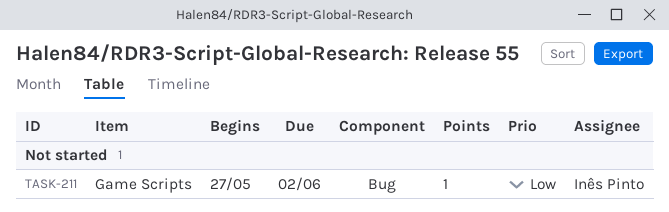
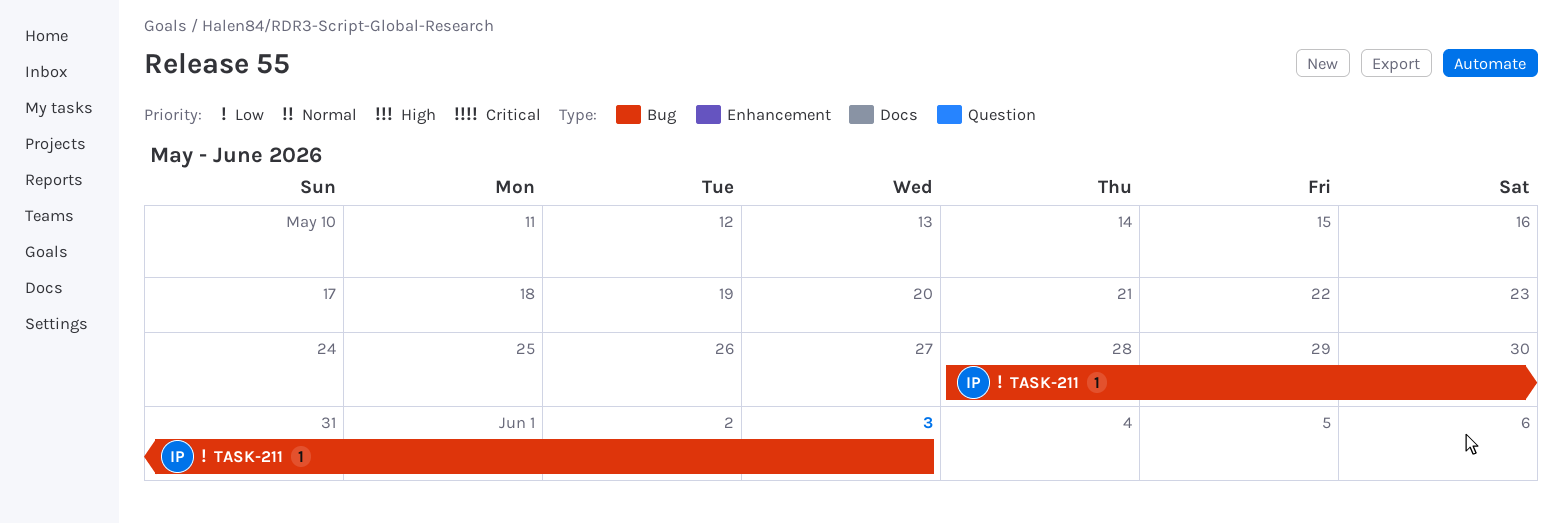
TASK-211, start: May 27 -> May 28
TASK-211, due: Jun 2 -> Jun 3

